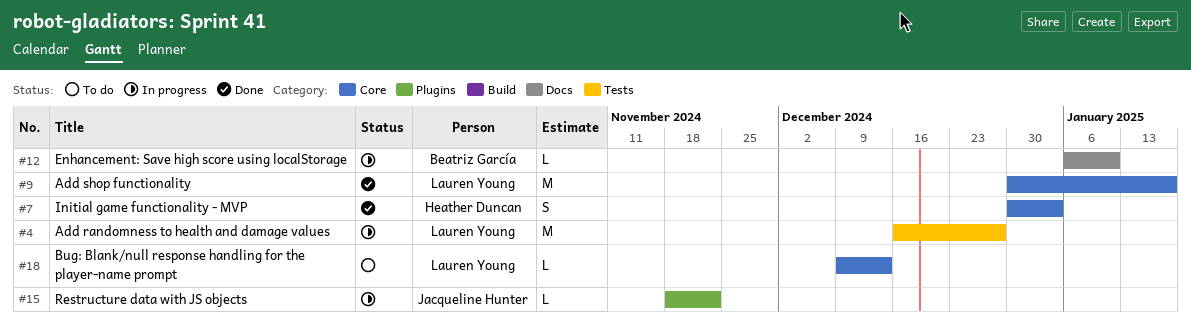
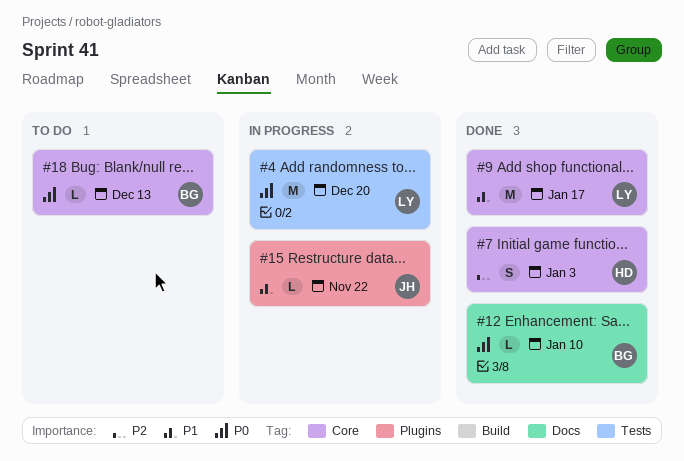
#4, due: Dec 27 -> Dec 20
#12, status: In progress -> Done
#18, owner: Lauren Young -> Beatriz García

